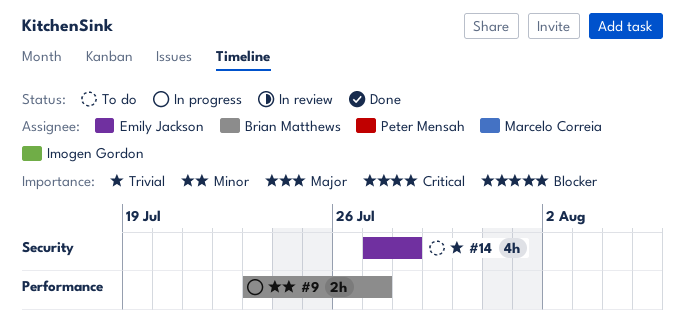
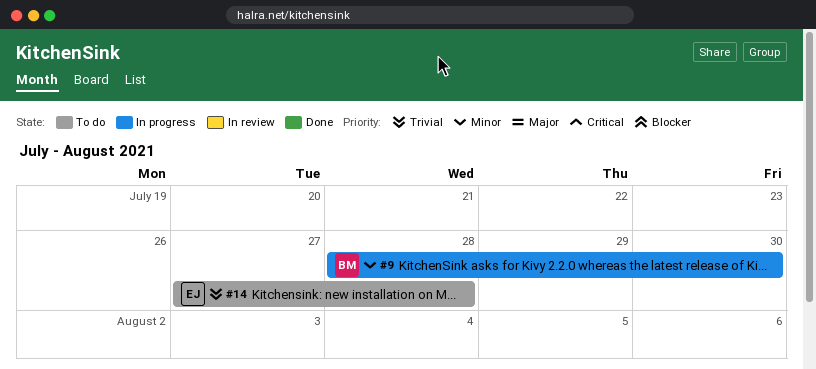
#9, start: Jul 23 -> Jul 28
#9, due: Jul 27 -> Jul 30

